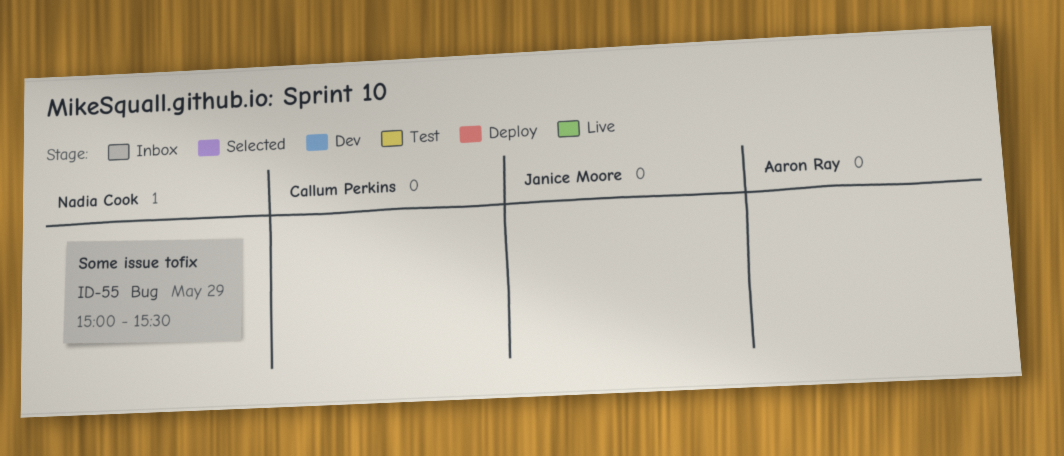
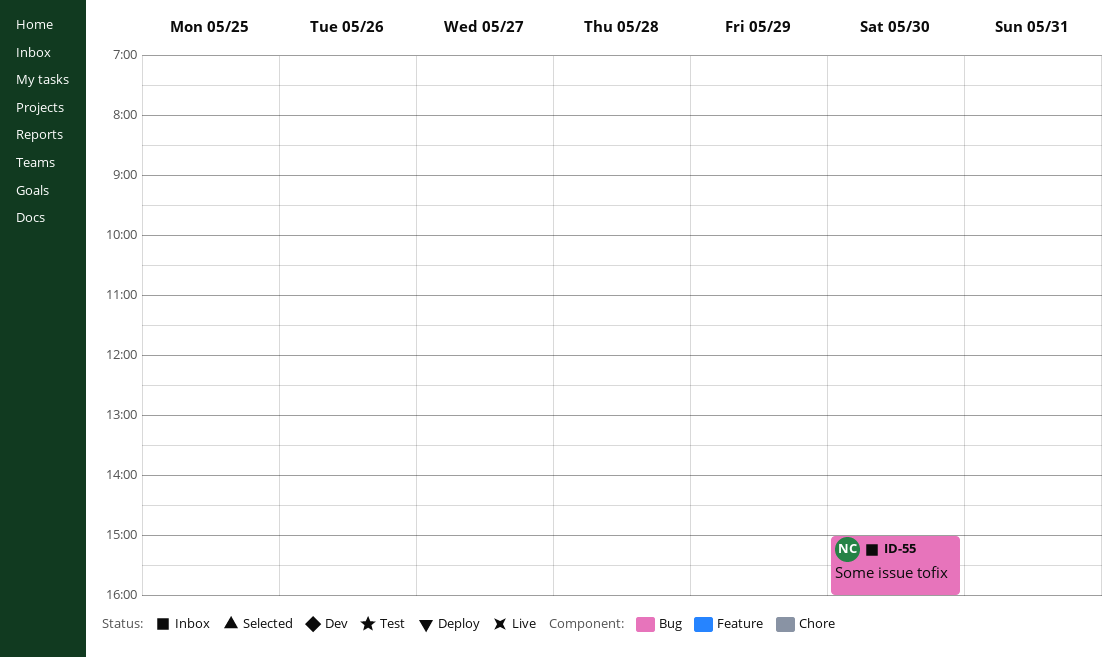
ID-55, day: May 29 -> May 30
ID-55, ends: 15:30 -> 16:00

